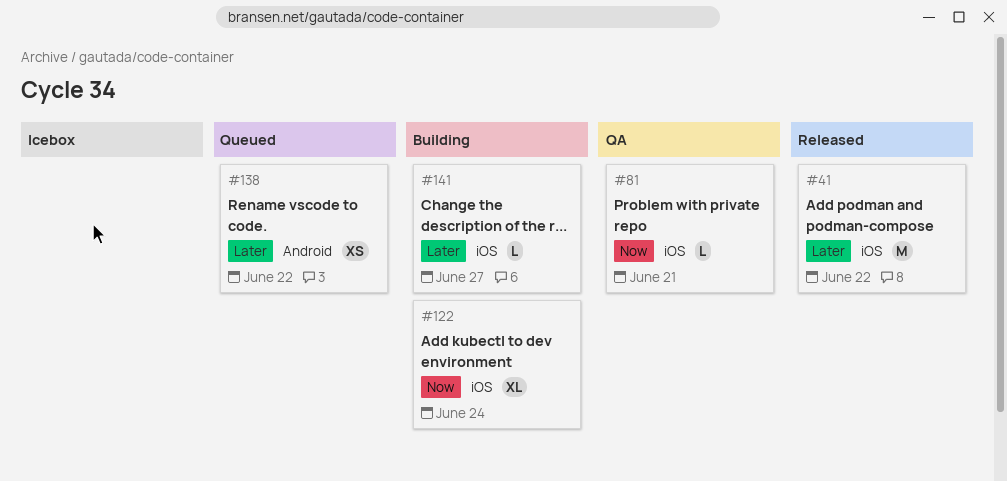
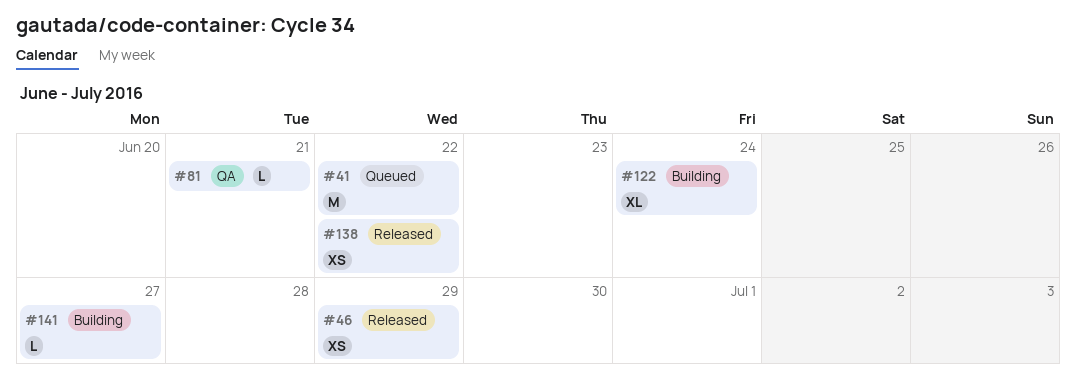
#41, status: Released -> Queued
#46: none -> present
#138, status: Queued -> Released

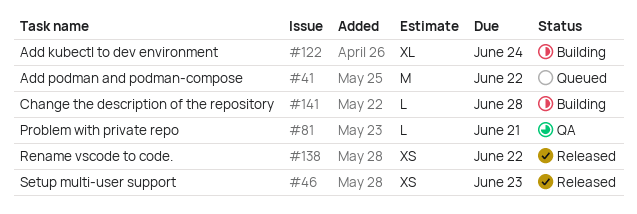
#46, due: Jun 29 -> Jun 23
#141, due: Jun 27 -> Jun 28

